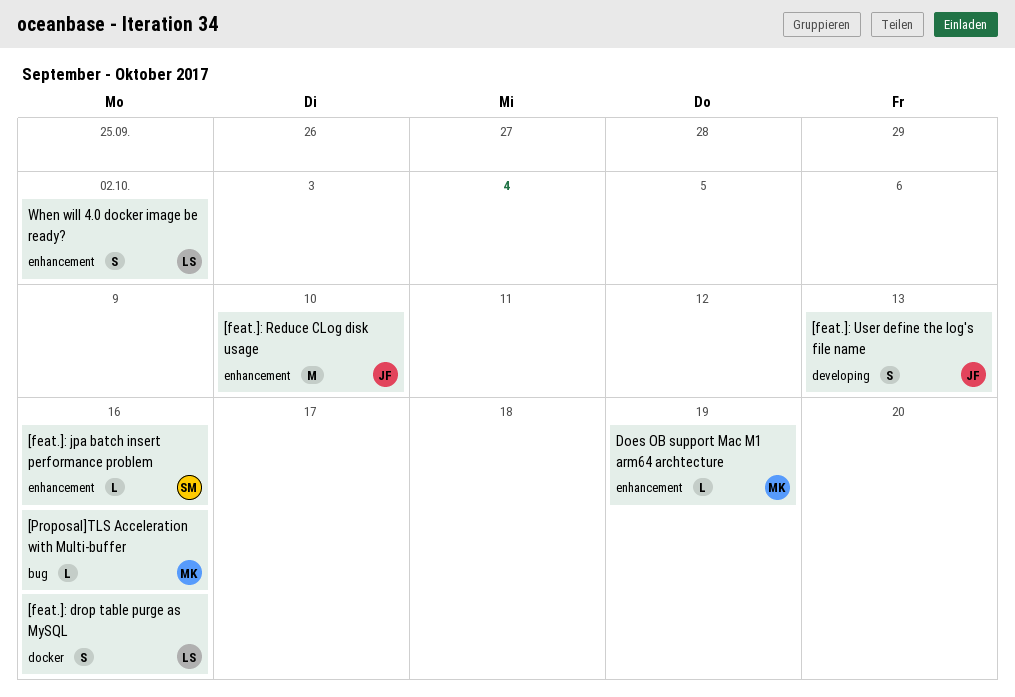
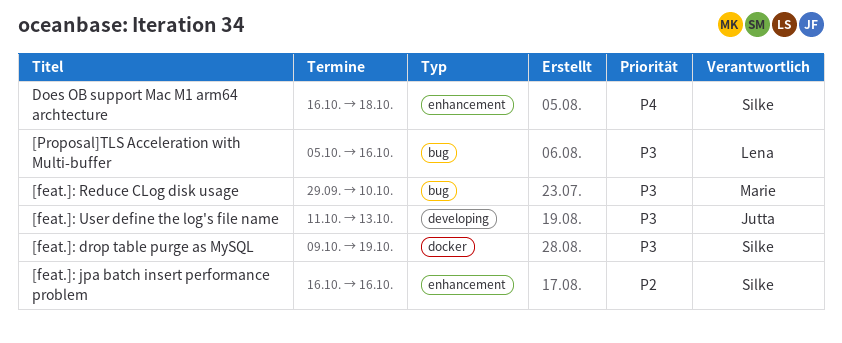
[feat.]: drop table purge as MySQL, owner: Lena -> Silke
[feat.]: drop table purge as MySQL, due: Oct 16 -> Oct 19
[feat.]: Reduce CLog disk usage, owner: Jutta -> Marie
[feat.]: Reduce CLog disk usage, label: enhancement -> bug
[Proposal]TLS Acceleration with Multi-buffer, owner: Marie -> Lena
Does OB support Mac M1 arm64 archtecture, owner: Marie -> Silke
Does OB support Mac M1 arm64 archtecture, due: Oct 19 -> Oct 18
When will 4.0 docker image be ready?: present -> none

